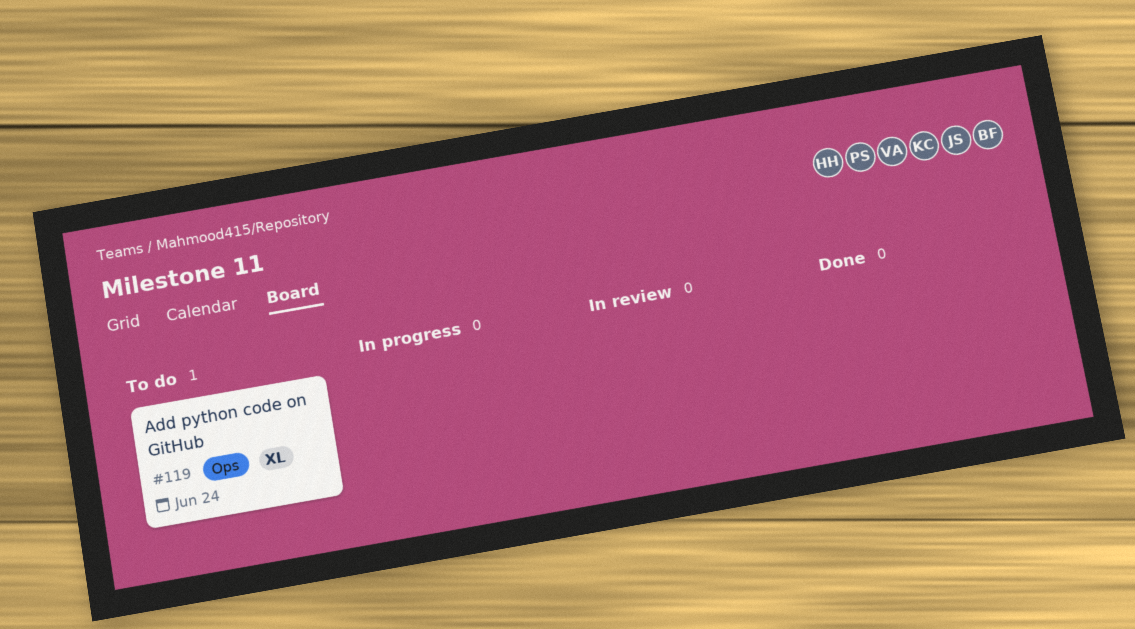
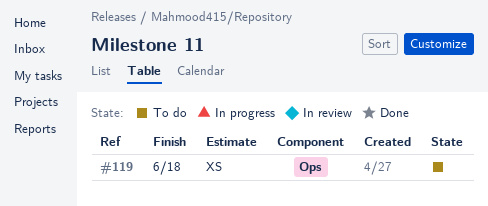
#119, estimate: XL -> XS
#119, due: Jun 24 -> Jun 18

